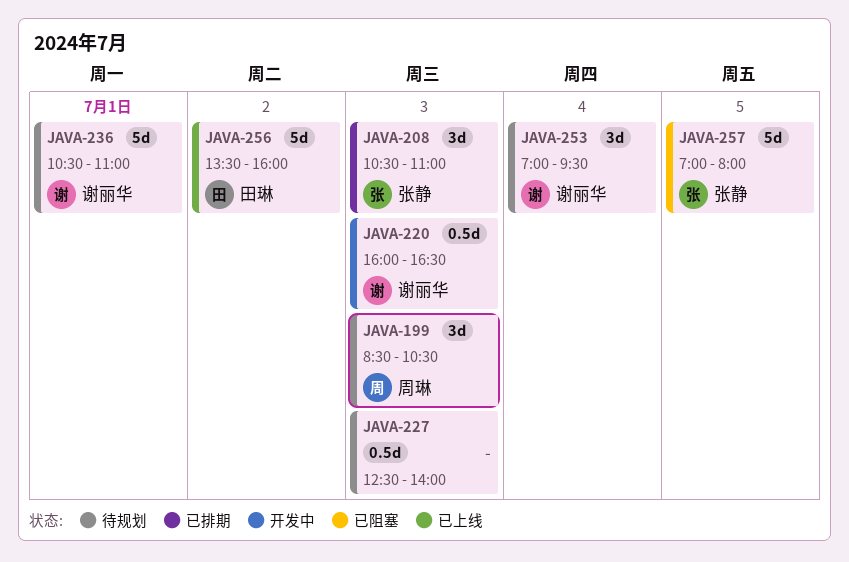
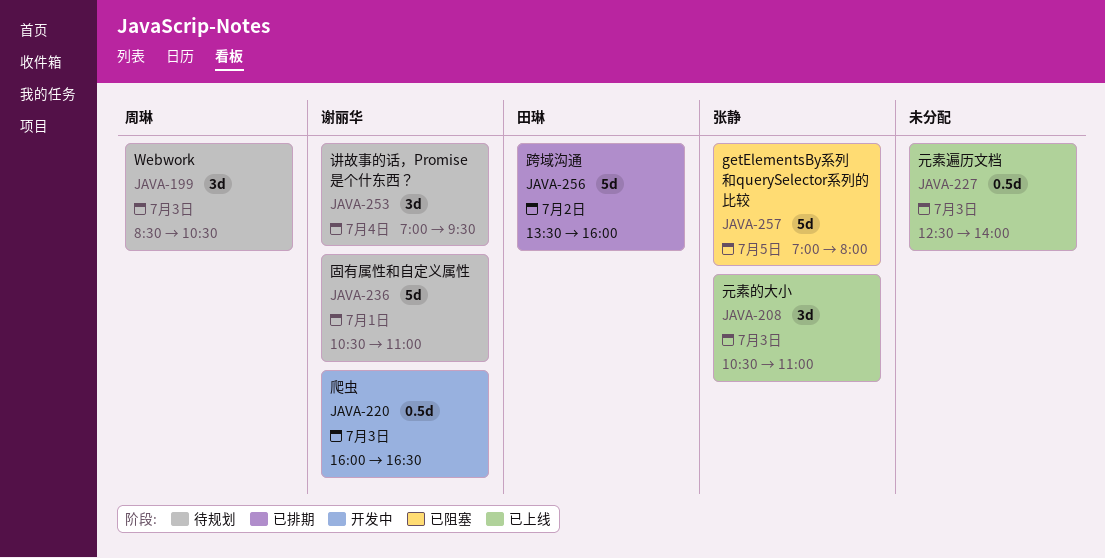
JAVA-208, status: 已排期 -> 已上线
JAVA-227, status: 待规划 -> 已上线
JAVA-256, status: 已上线 -> 已排期

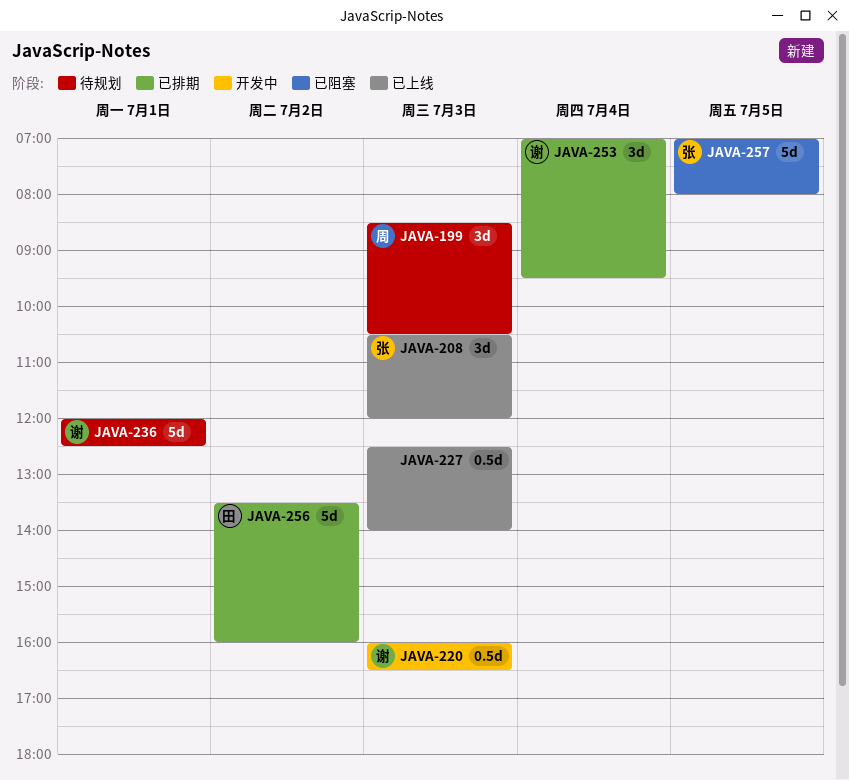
JAVA-208, ends: 11:00 -> 12:00
JAVA-236, begins: 10:30 -> 12:00
JAVA-236, ends: 11:00 -> 12:30
JAVA-253, status: 待规划 -> 已排期

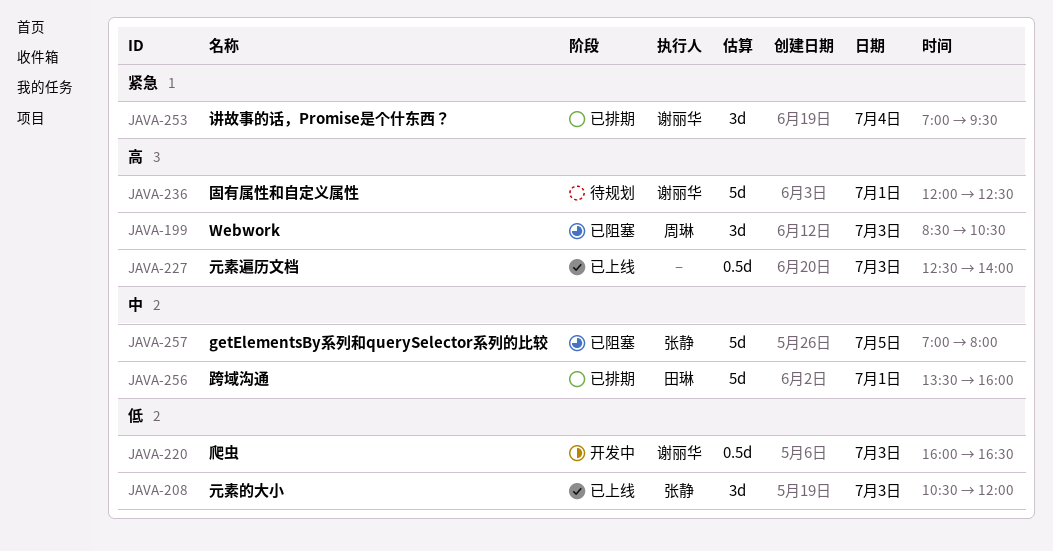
JAVA-199, status: 待规划 -> 已阻塞
JAVA-256, day: Jul 2 -> Jul 1

